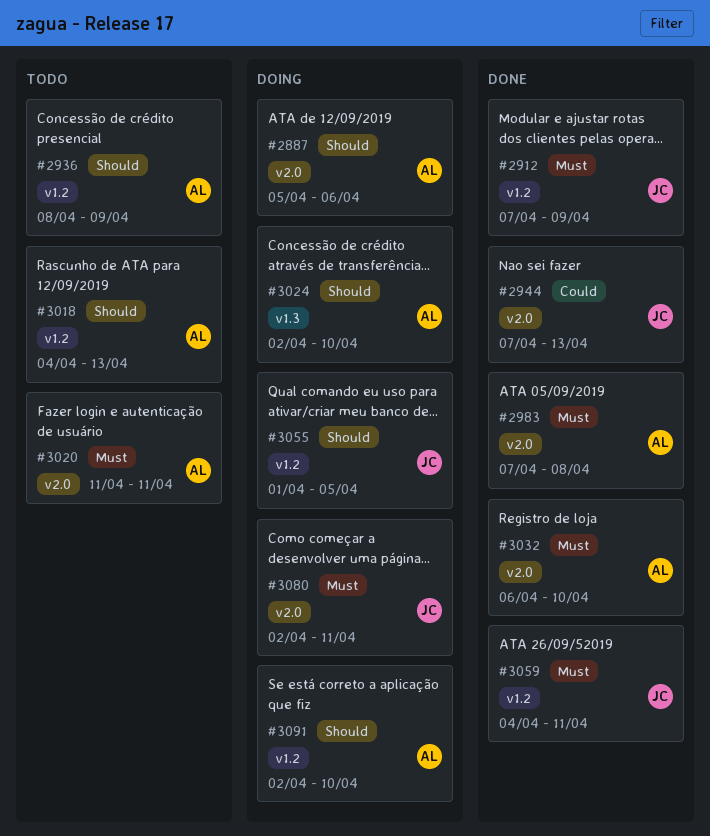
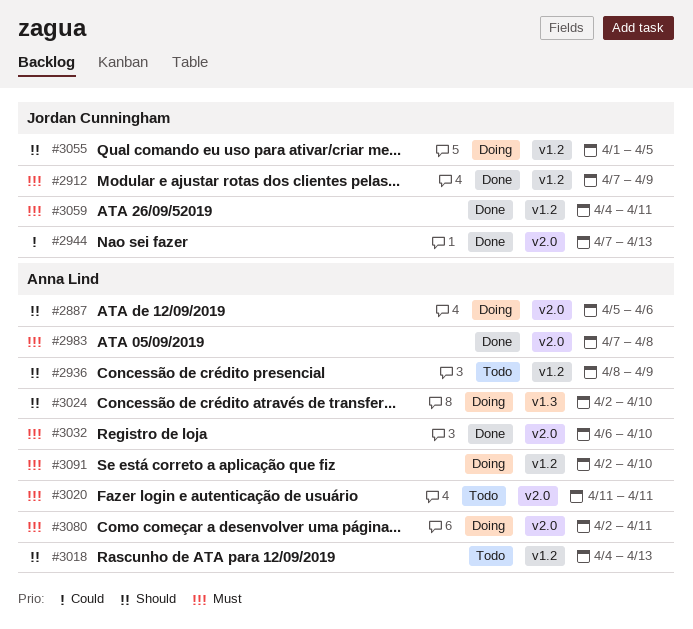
#3080, owner: Jordan Cunningham -> Anna Lind
#3091, priority: Should -> Must

